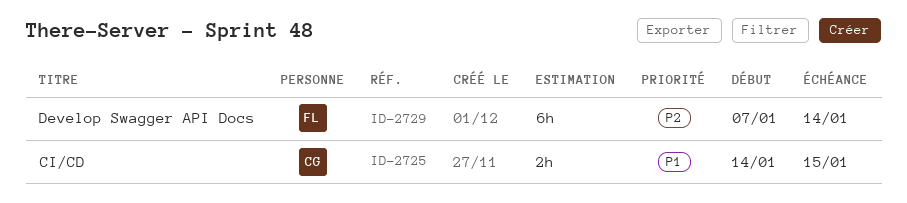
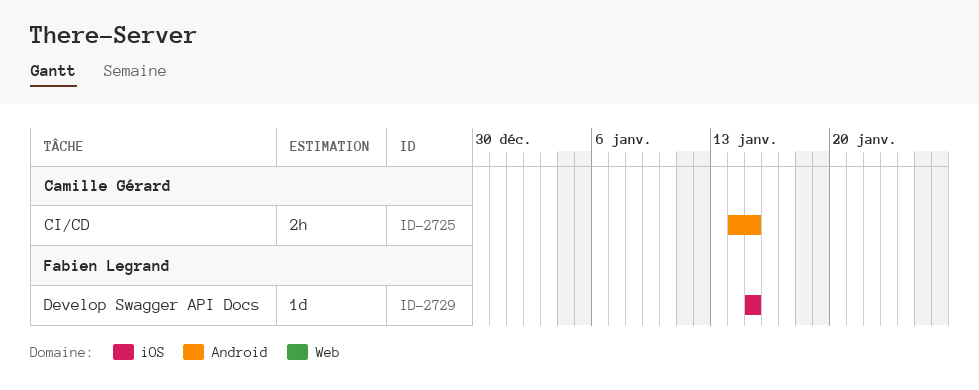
ID-2729, estimate: 6h -> 1d
ID-2729, start: Jan 7 -> Jan 15
ID-2729, due: Jan 14 -> Jan 15

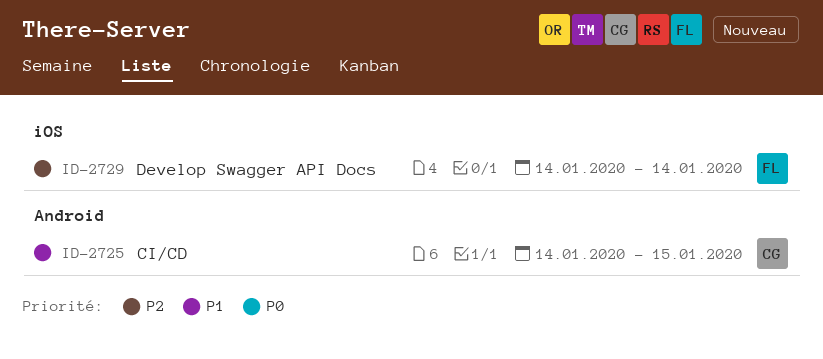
ID-2729, start: Jan 15 -> Jan 14
ID-2729, due: Jan 15 -> Jan 14

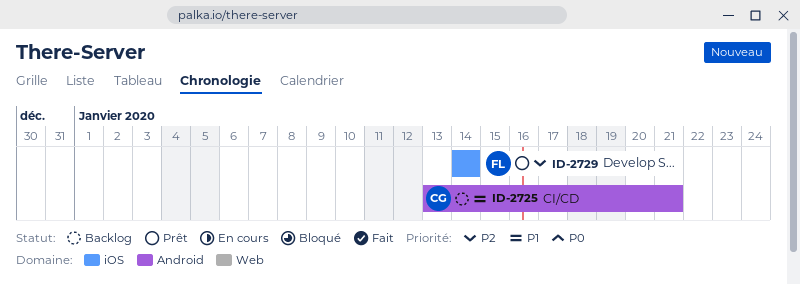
ID-2725, start: Jan 14 -> Jan 13
ID-2725, due: Jan 15 -> Jan 21

